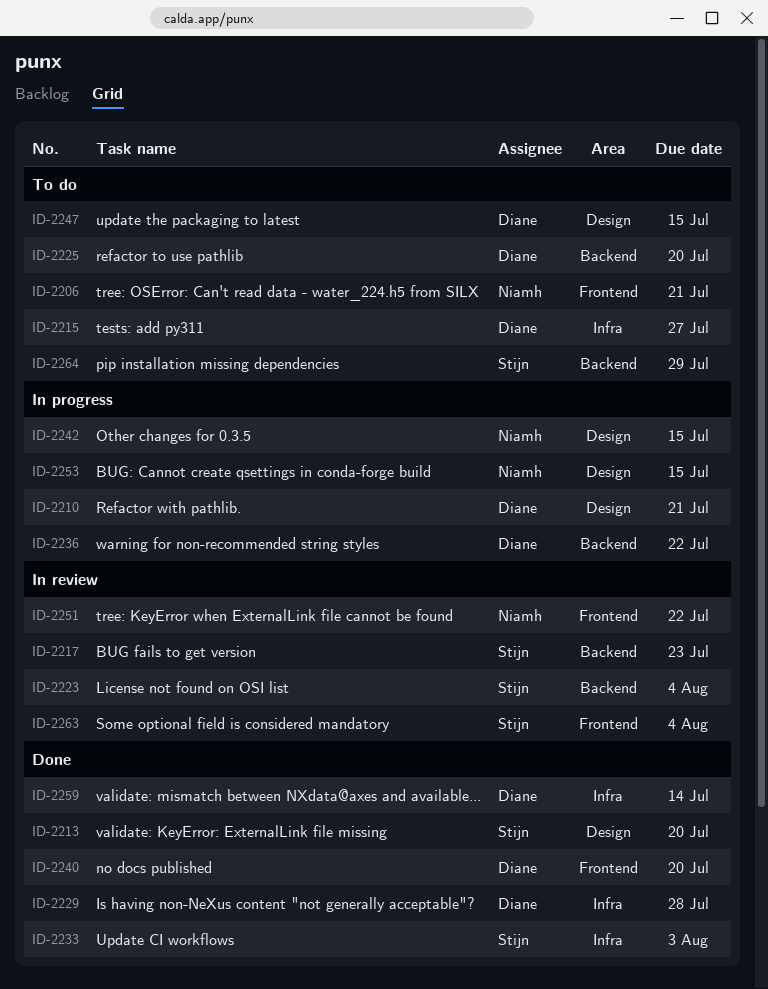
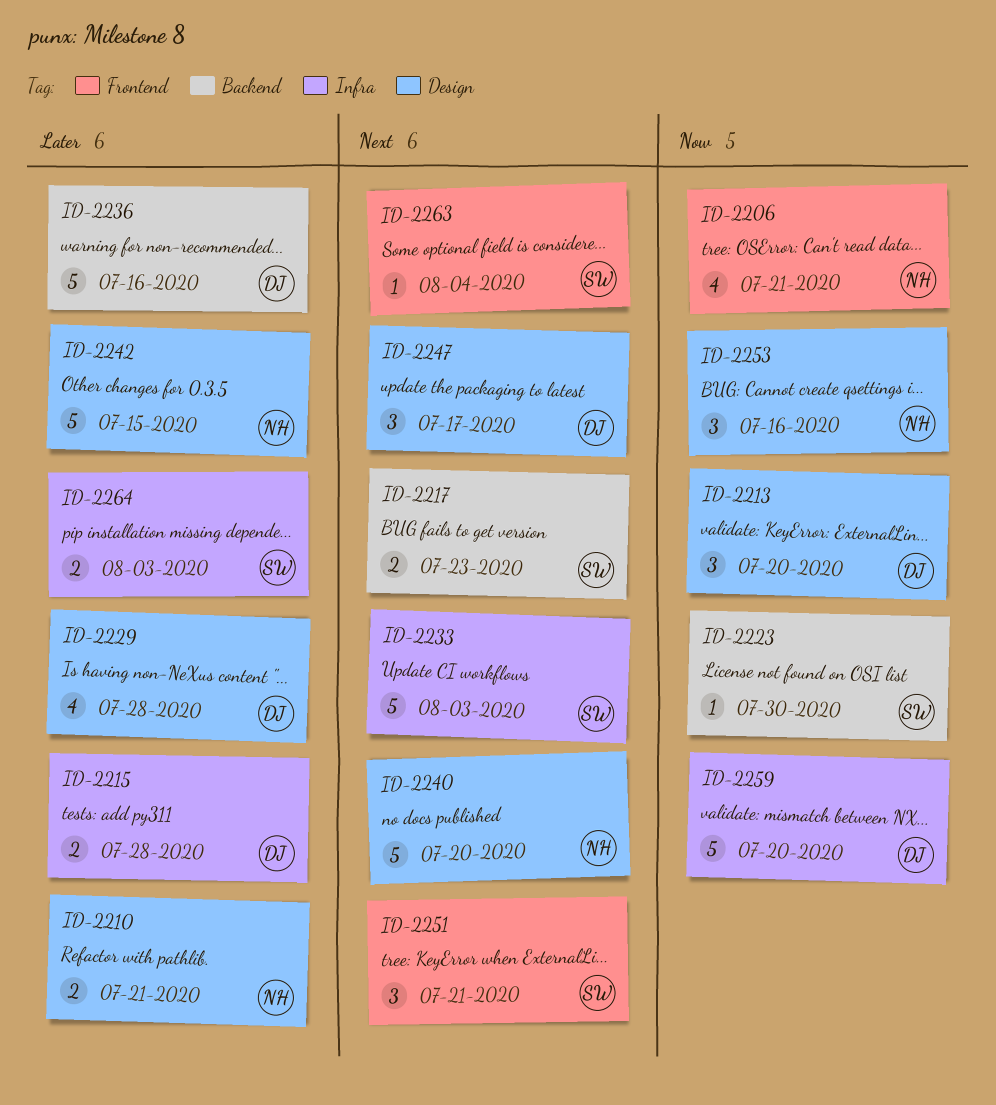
ID-2210, owner: Diane -> Niamh
ID-2213, owner: Stijn -> Diane
ID-2215, due: Jul 27 -> Jul 28
ID-2223, due: Aug 4 -> Jul 30
ID-2225: present -> none
ID-2229, label: Infra -> Design
ID-2236, due: Jul 22 -> Jul 16
ID-2240, owner: Diane -> Niamh
ID-2240, label: Frontend -> Design
ID-2247, due: Jul 15 -> Jul 17
ID-2251, owner: Niamh -> Stijn
ID-2251, due: Jul 22 -> Jul 21
ID-2253, due: Jul 15 -> Jul 16
ID-2259, due: Jul 14 -> Jul 20
ID-2264, label: Backend -> Infra
ID-2264, due: Jul 29 -> Aug 3

